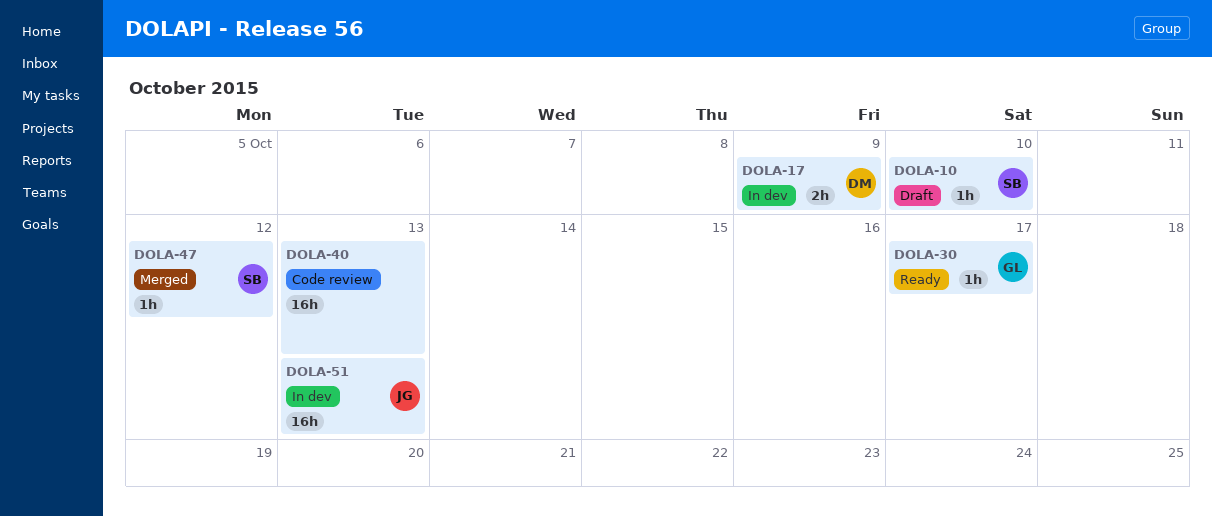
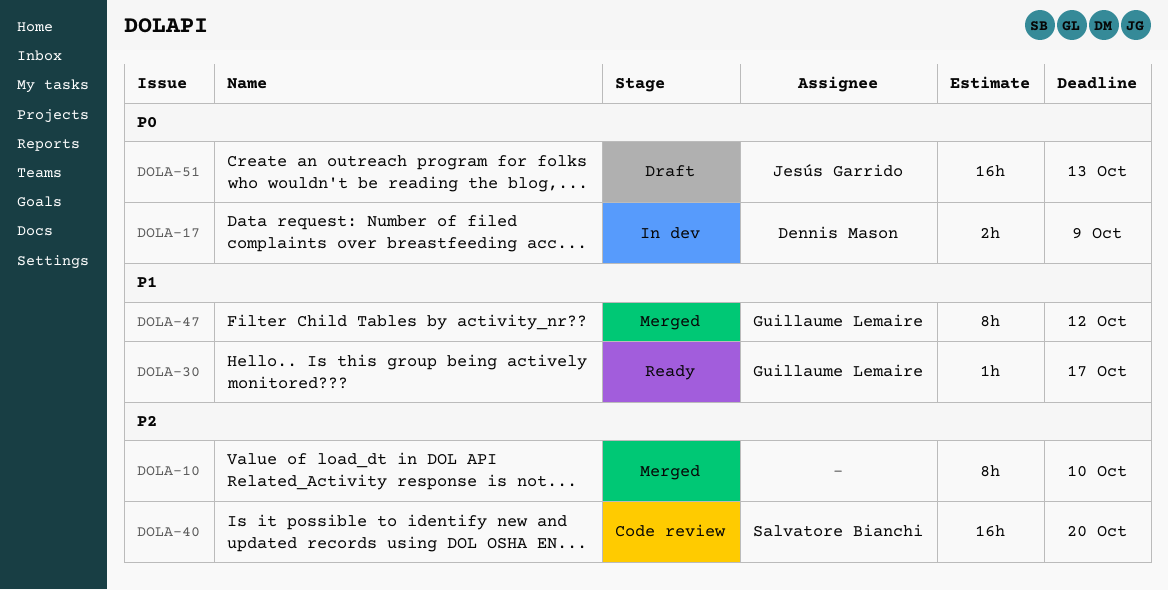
DOLA-10, status: Draft -> Merged
DOLA-10, owner: Salvatore Bianchi -> none
DOLA-10, estimate: 1h -> 8h
DOLA-40, owner: none -> Salvatore Bianchi
DOLA-40, due: Oct 13 -> Oct 20
DOLA-47, owner: Salvatore Bianchi -> Guillaume Lemaire
DOLA-47, estimate: 1h -> 8h
DOLA-51, status: In dev -> Draft

